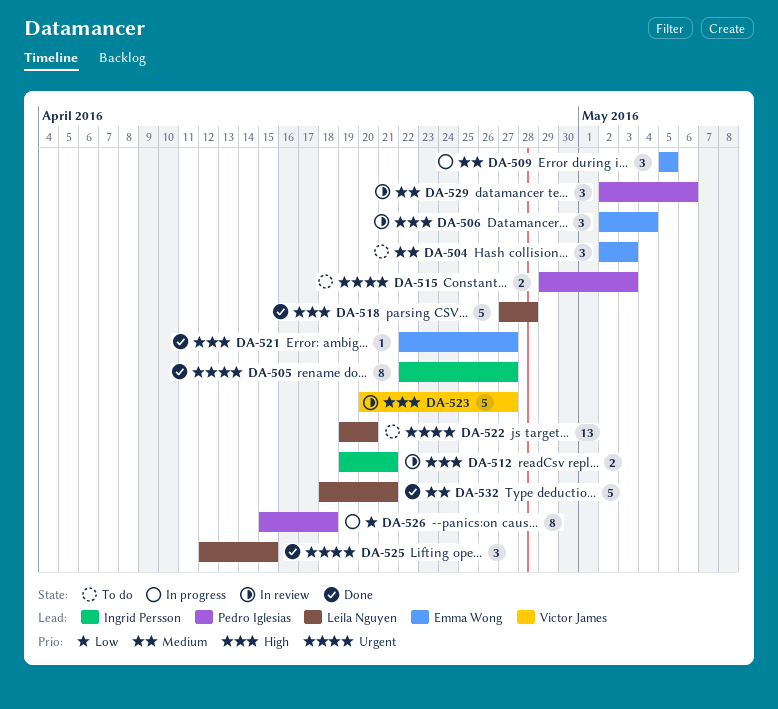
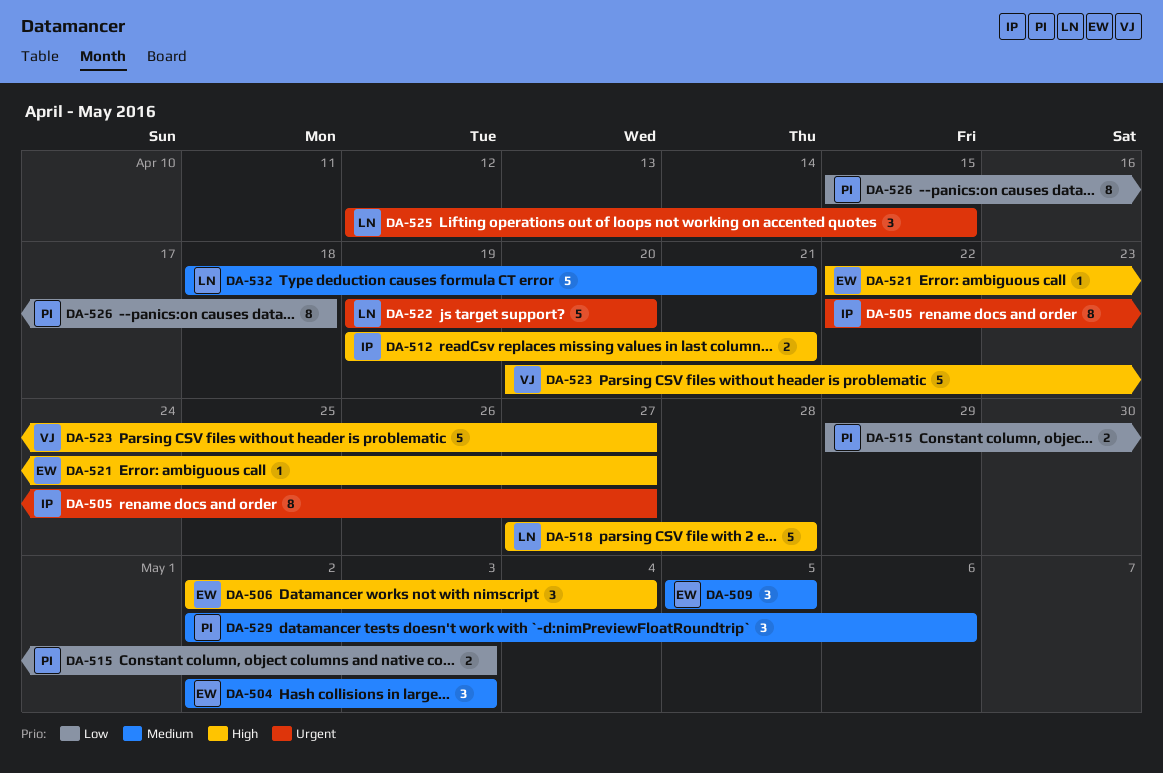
DA-515, priority: Urgent -> Low
DA-522, estimate: 13 -> 5

